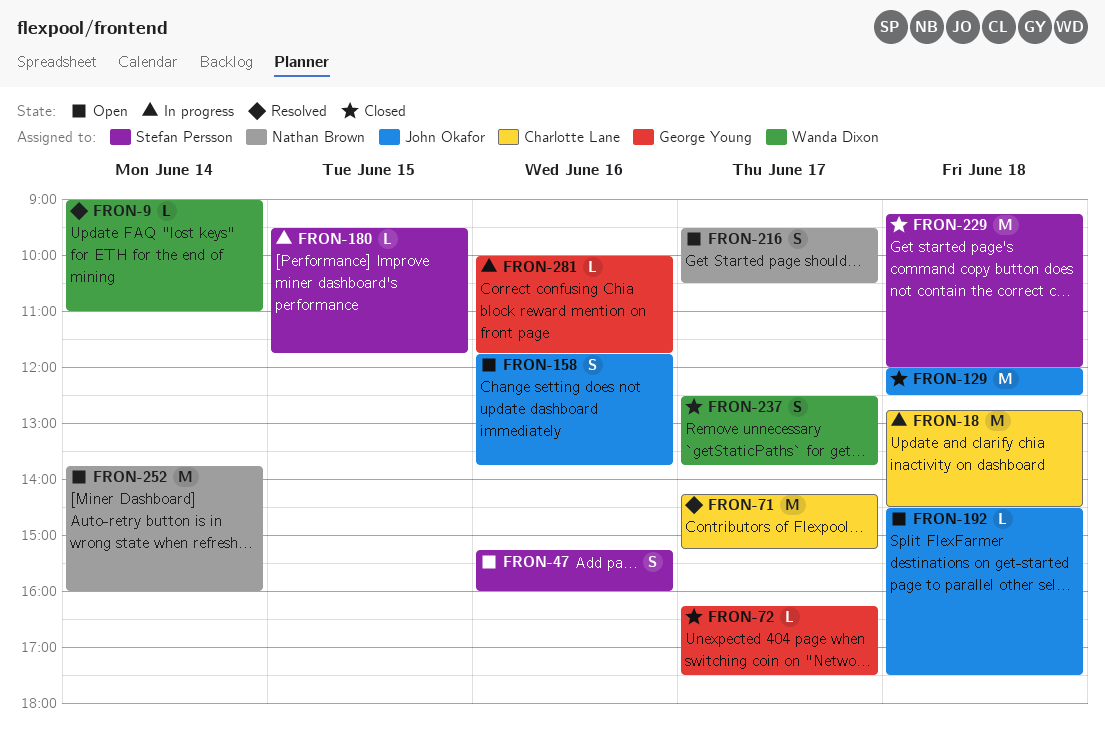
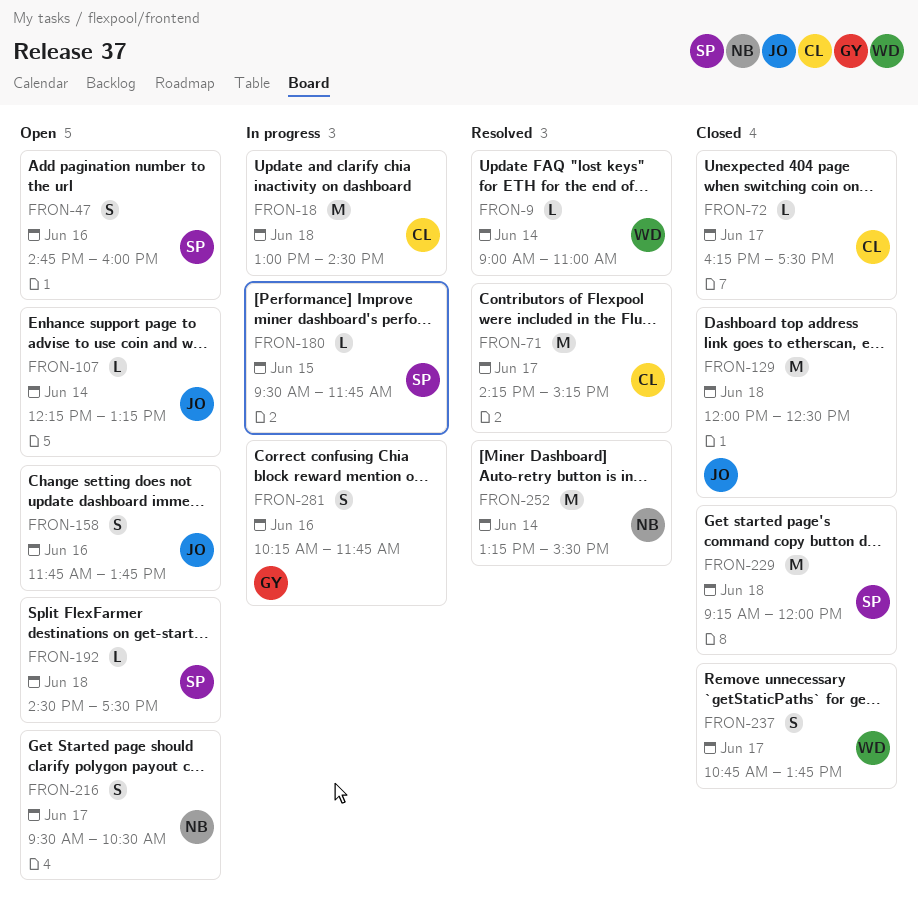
FRON-18, begins: 12:45 -> 13:00
FRON-47, begins: 15:15 -> 14:45
FRON-72, owner: George Young -> Charlotte Lane
FRON-107: none -> present
FRON-192, owner: John Okafor -> Stefan Persson
FRON-237, begins: 12:30 -> 10:45
FRON-252, status: Open -> Resolved
FRON-252, begins: 13:45 -> 13:15
FRON-252, ends: 16:00 -> 15:30
FRON-281, estimate: L -> S
FRON-281, begins: 10:00 -> 10:15

